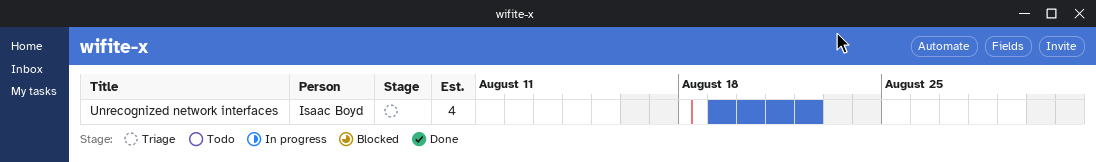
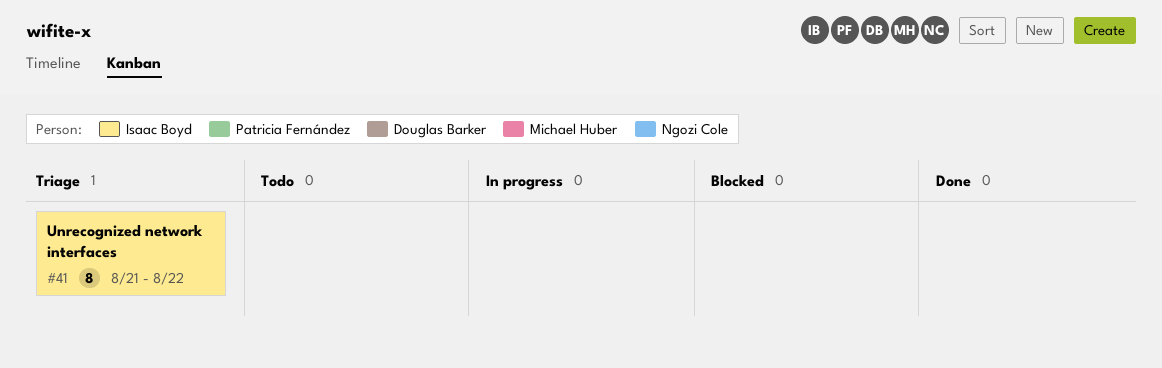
Unrecognized network interfaces, estimate: 4 -> 8
Unrecognized network interfaces, start: Aug 19 -> Aug 21

